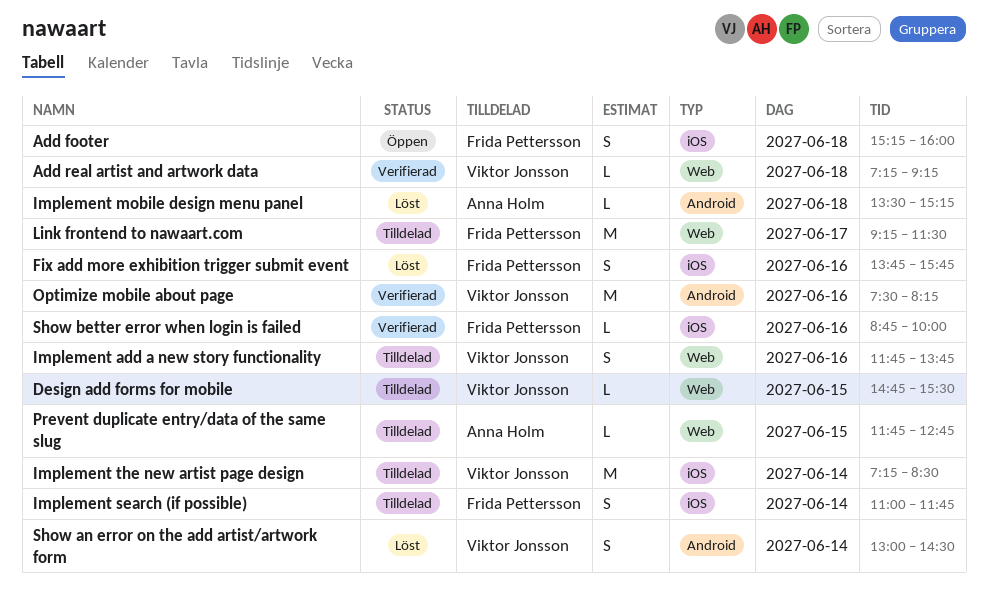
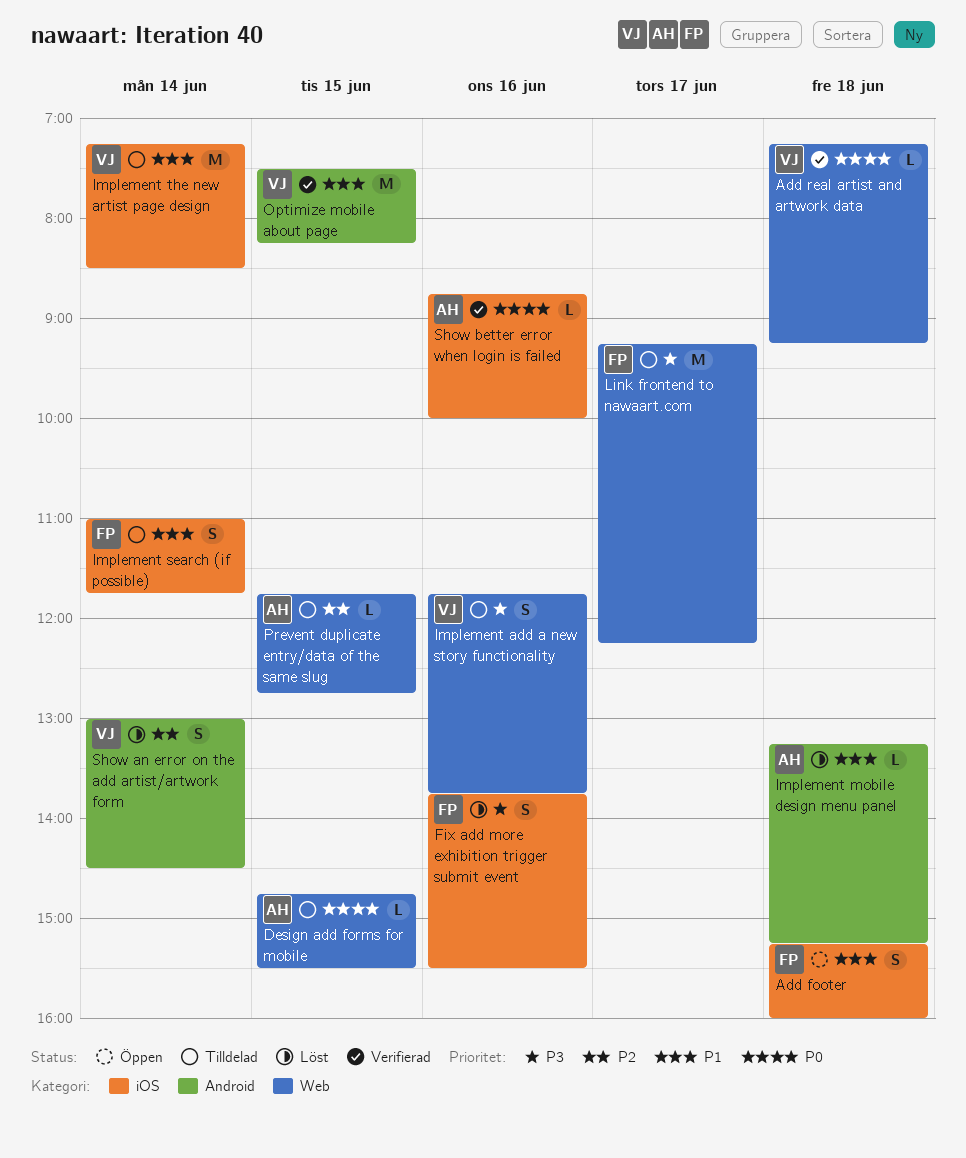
Design add forms for mobile, owner: Viktor Jonsson -> Anna Holm
Fix add more exhibition trigger submit event, ends: 15:45 -> 15:30
Implement mobile design menu panel, begins: 13:30 -> 13:15
Link frontend to nawaart.com, ends: 11:30 -> 12:15
Optimize mobile about page, day: Jun 16 -> Jun 15
Show better error when login is failed, owner: Frida Pettersson -> Anna Holm

